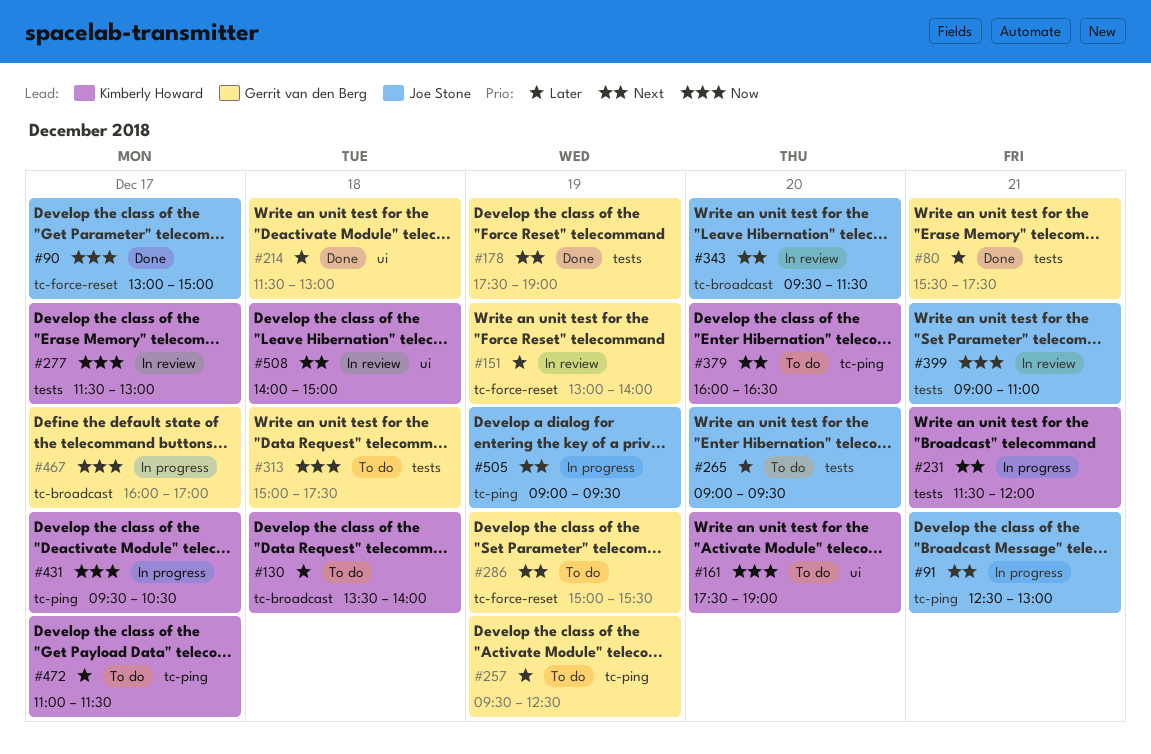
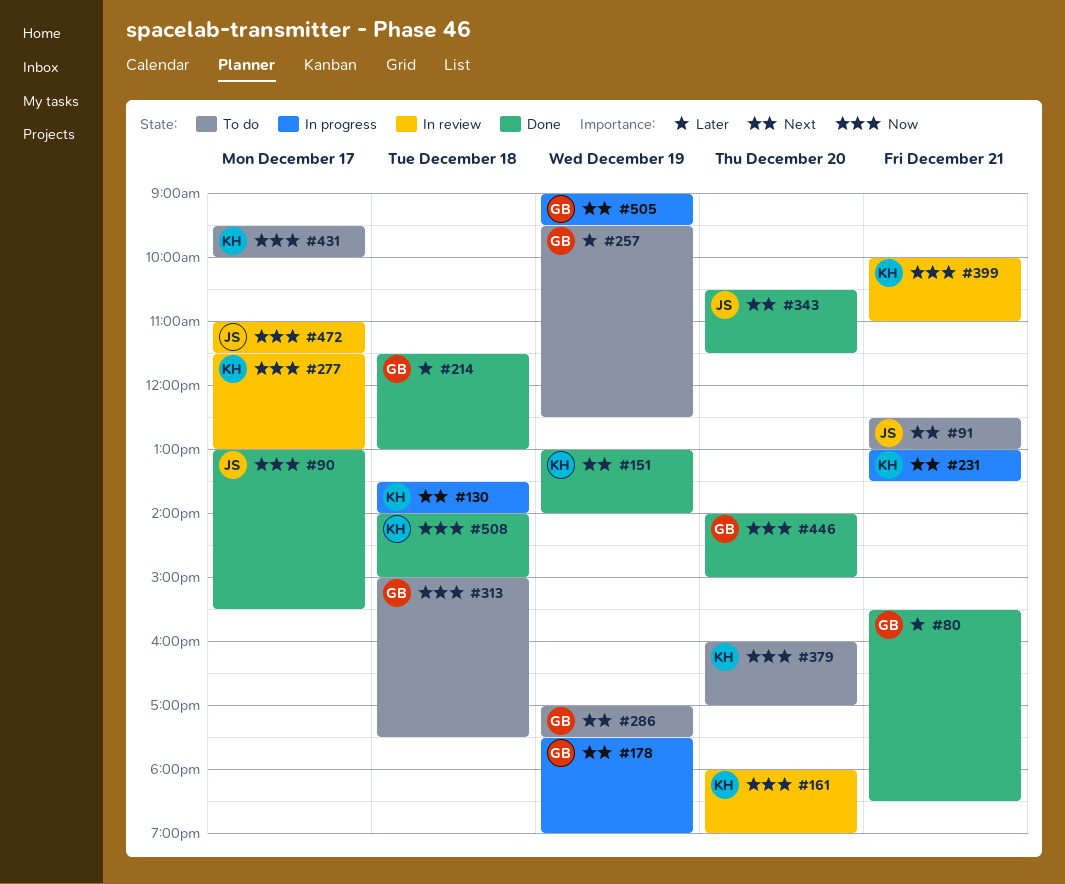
#80, ends: 17:30 -> 18:30
#90, ends: 15:00 -> 15:30
#91, status: In progress -> To do
#130, status: To do -> In progress
#130, priority: Later -> Next
#151, status: In review -> Done
#151, owner: Gerrit van den Berg -> Kimberly Howard
#151, priority: Later -> Next
#161, status: To do -> In review
#161, begins: 17:30 -> 18:00
#178, status: Done -> In progress
#231, begins: 11:30 -> 13:00
#231, ends: 12:00 -> 13:30
#265: present -> none
#286, begins: 15:00 -> 17:00
#286, ends: 15:30 -> 17:30
#343, status: In review -> Done
#343, begins: 09:30 -> 10:30
#379, priority: Next -> Now
#379, ends: 16:30 -> 17:00
#399, owner: Joe Stone -> Kimberly Howard
#399, begins: 09:00 -> 10:00
#431, status: In progress -> To do
#431, ends: 10:30 -> 10:00
#446: none -> present
#467: present -> none
#472, status: To do -> In review
#472, owner: Kimberly Howard -> Joe Stone
#472, priority: Later -> Now
#505, owner: Joe Stone -> Gerrit van den Berg
#508, status: In review -> Done
#508, priority: Next -> Now

